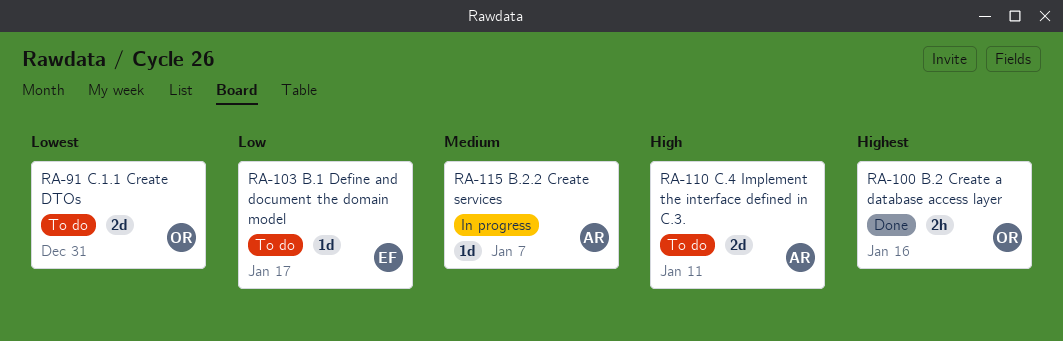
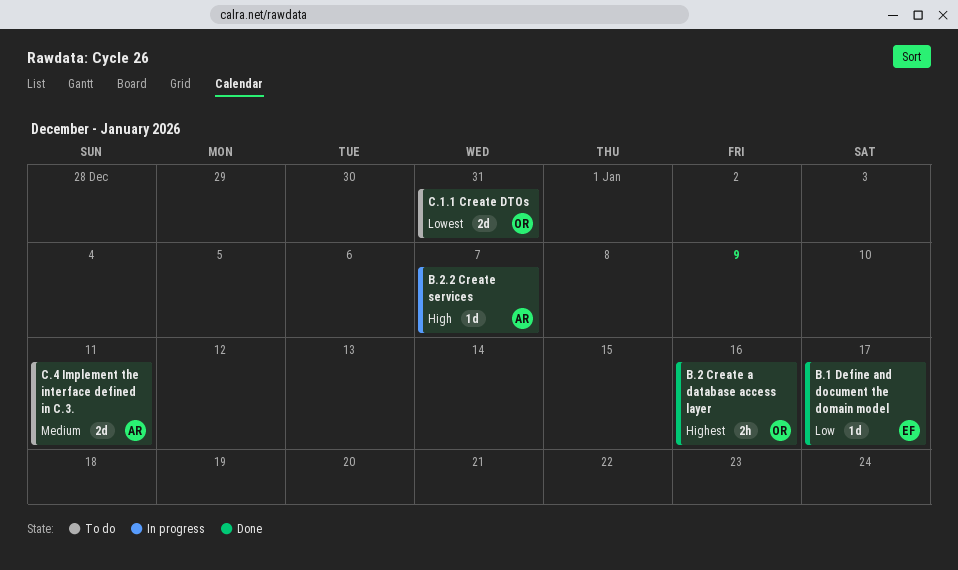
B.1 Define and document the domain model, status: To do -> Done
B.2.2 Create services, priority: Medium -> High
C.4 Implement the interface defined in C.3., priority: High -> Medium

